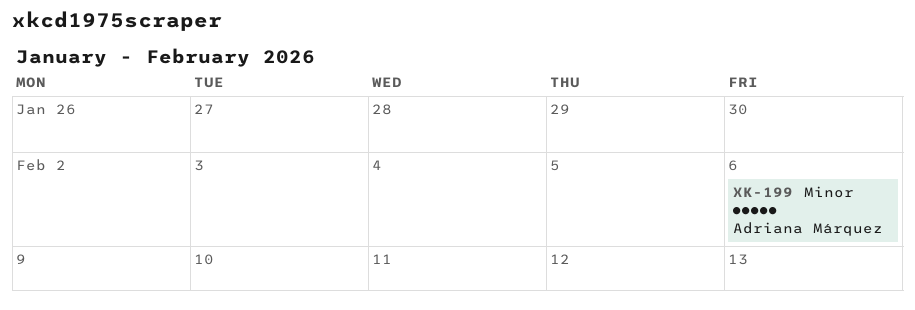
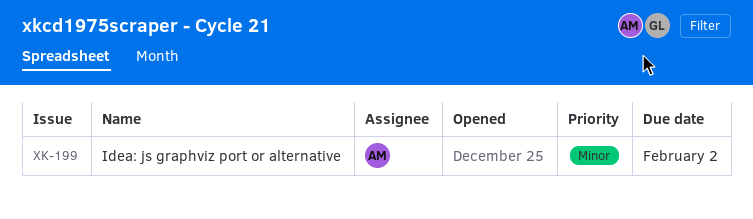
XK-199, due: Feb 6 -> Feb 2

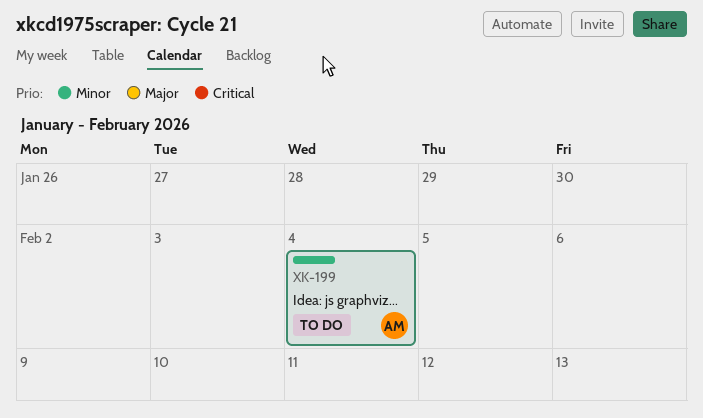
XK-199, due: Feb 2 -> Feb 4

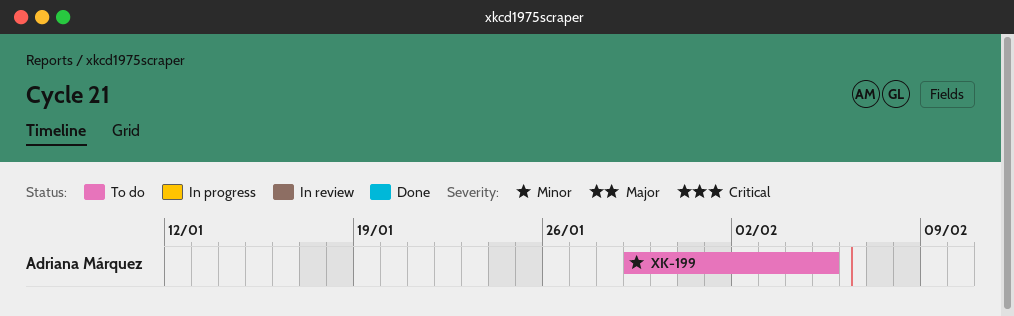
XK-199, due: Feb 4 -> Feb 5

